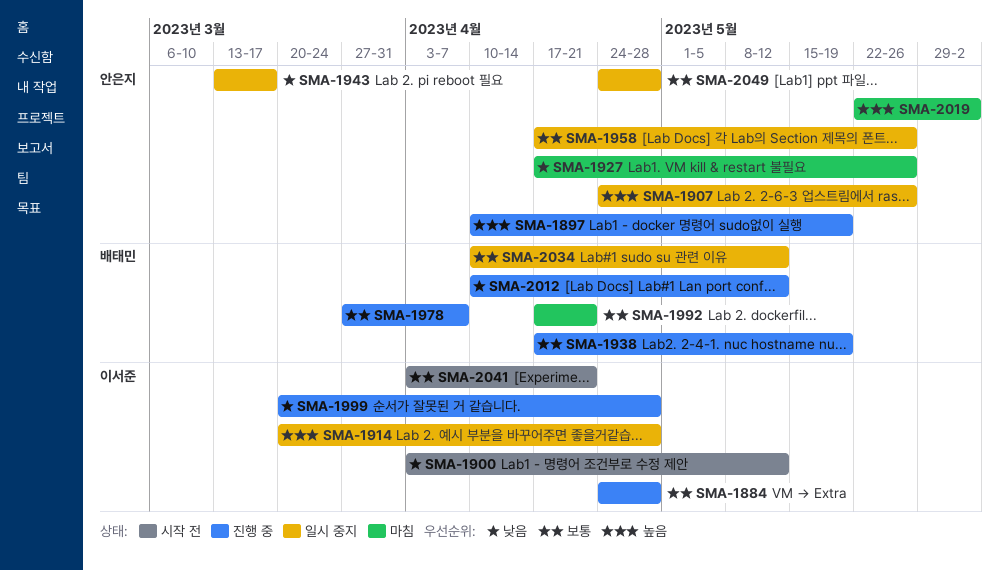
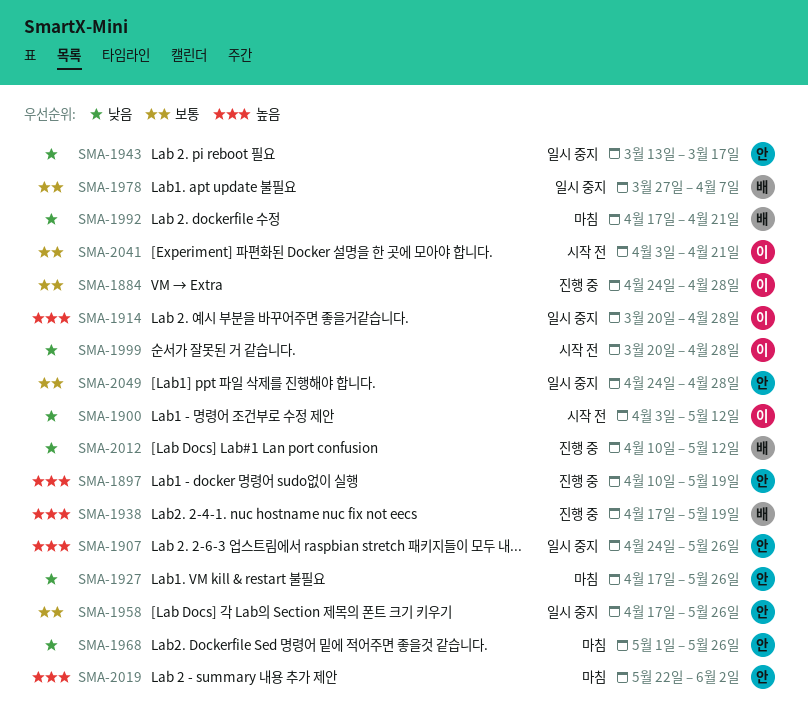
SMA-1938, priority: 보통 -> 높음
SMA-1968: none -> present
SMA-1978, status: 진행 중 -> 일시 중지
SMA-1992, priority: 보통 -> 낮음
SMA-1999, status: 진행 중 -> 시작 전
SMA-2034: present -> none

